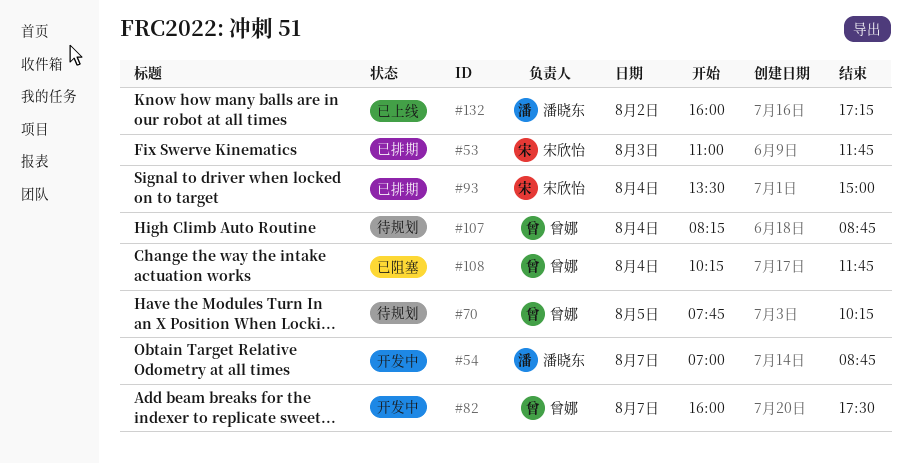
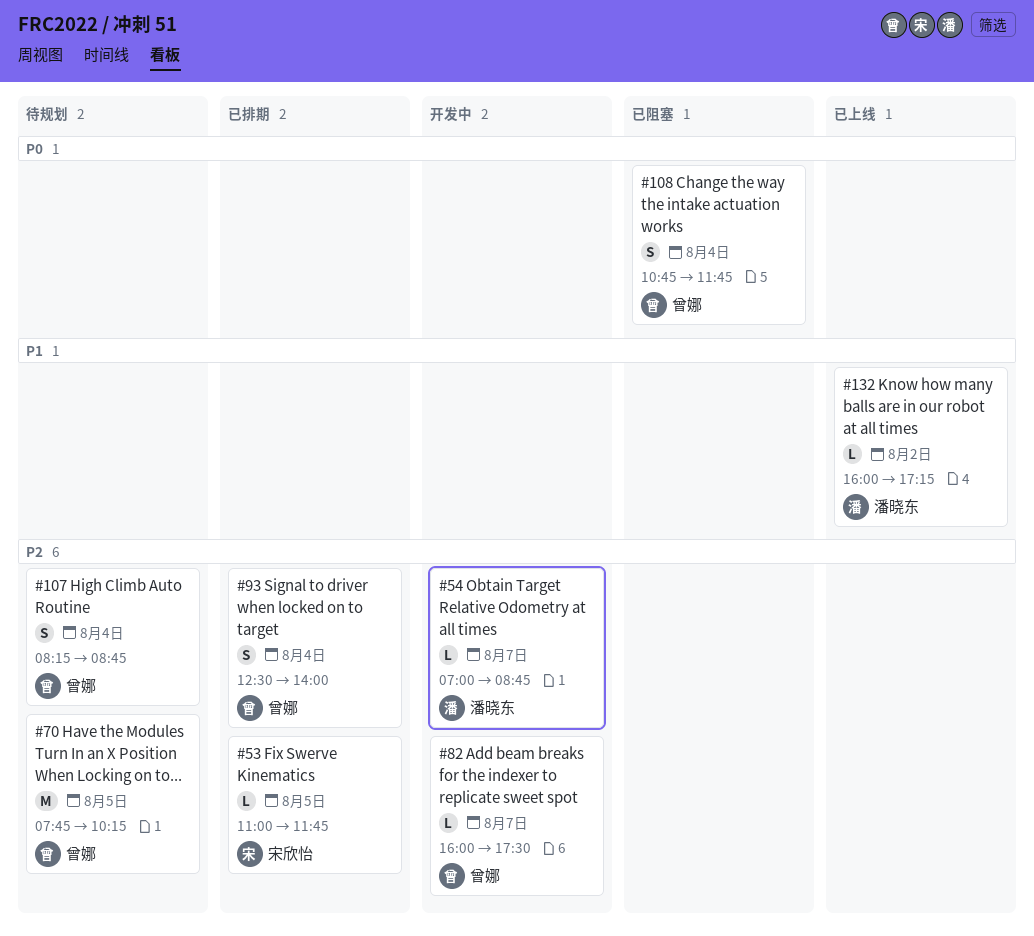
#53, day: Aug 3 -> Aug 5
#93, owner: 宋欣怡 -> 曾娜
#93, begins: 13:30 -> 12:30
#93, ends: 15:00 -> 14:00
#108, begins: 10:15 -> 10:45

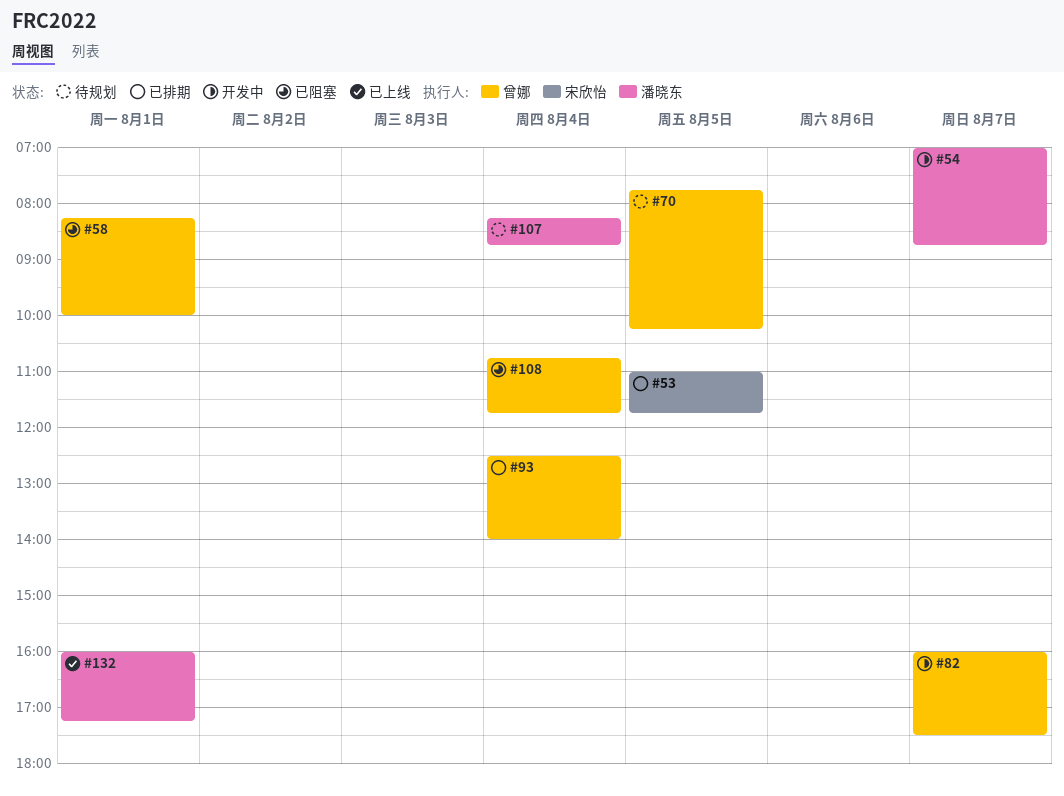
#58: none -> present
#107, owner: 曾娜 -> 潘晓东
#132, day: Aug 2 -> Aug 1

